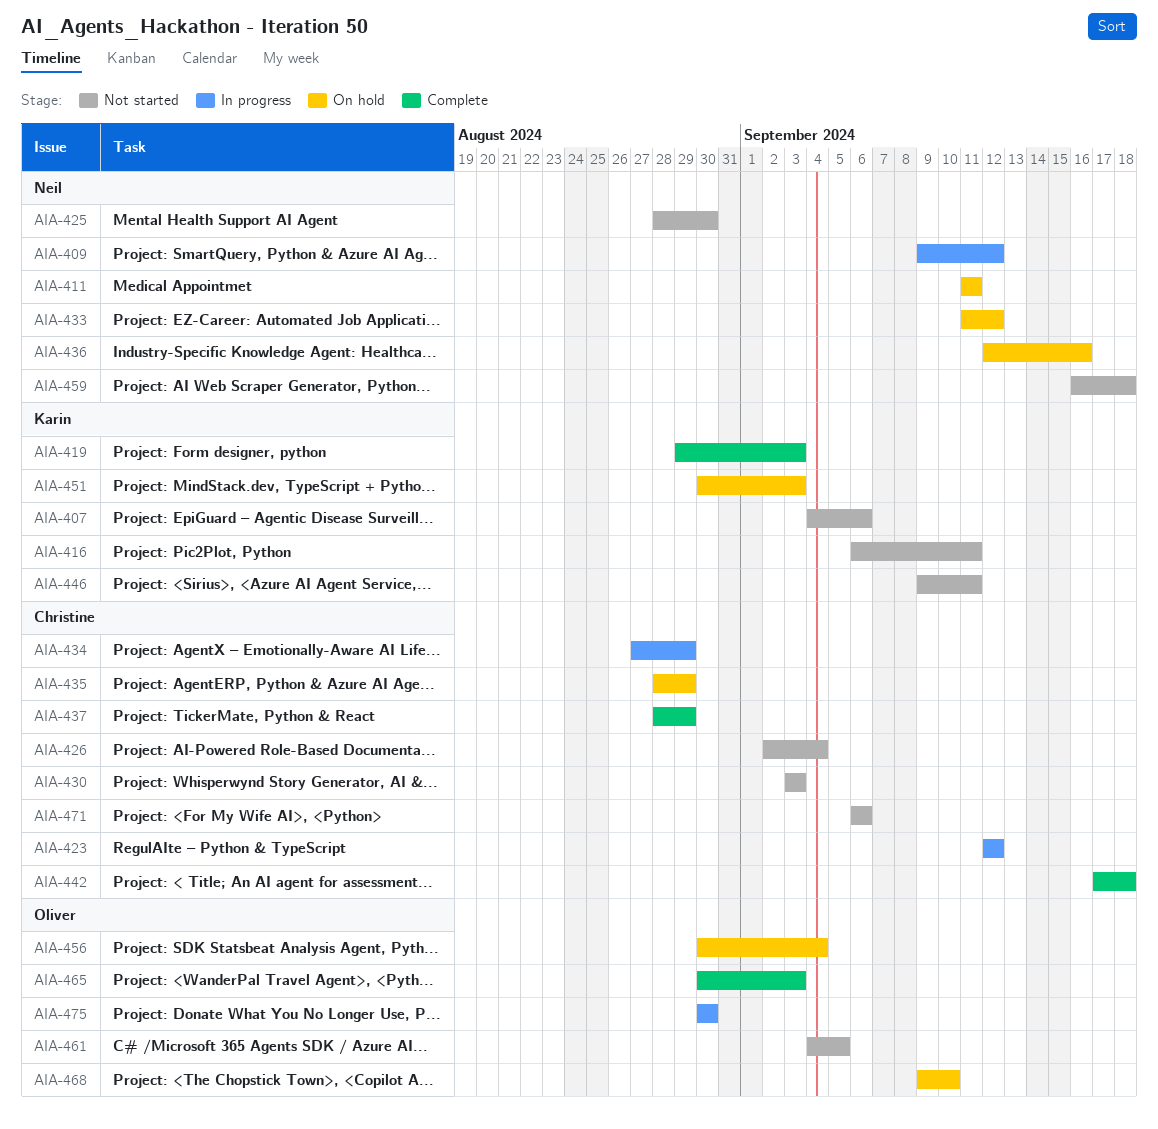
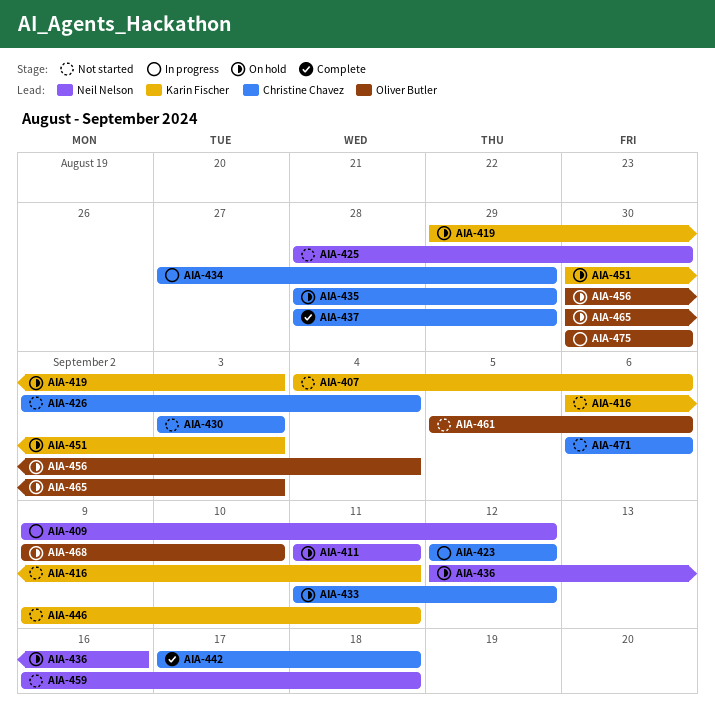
AIA-419, status: Complete -> On hold
AIA-433, owner: Neil Nelson -> Christine Chavez
AIA-461, start: Sep 4 -> Sep 5
AIA-461, due: Sep 5 -> Sep 6
AIA-465, status: Complete -> On hold

